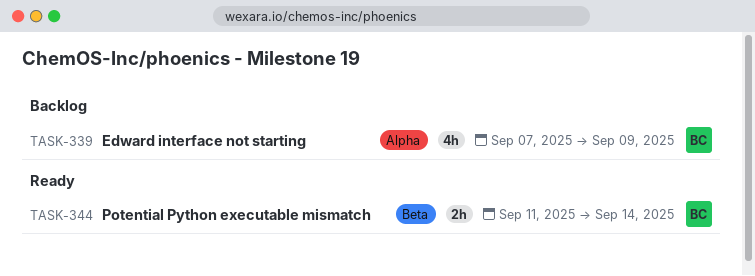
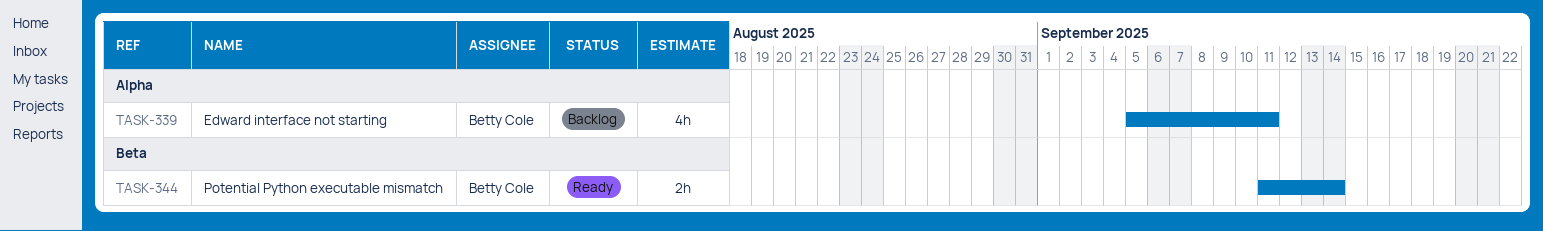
TASK-339, start: Sep 7 -> Sep 5
TASK-339, due: Sep 9 -> Sep 11

